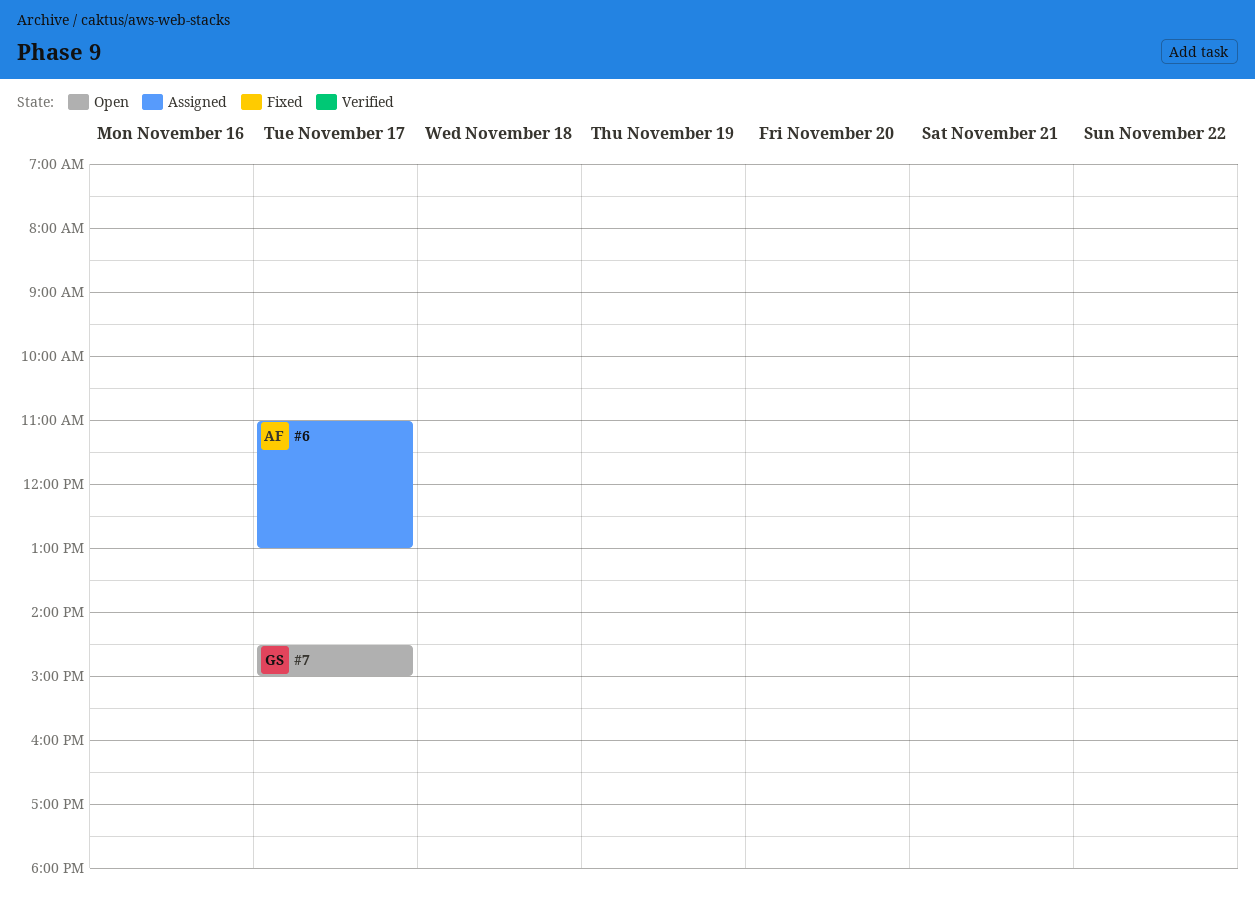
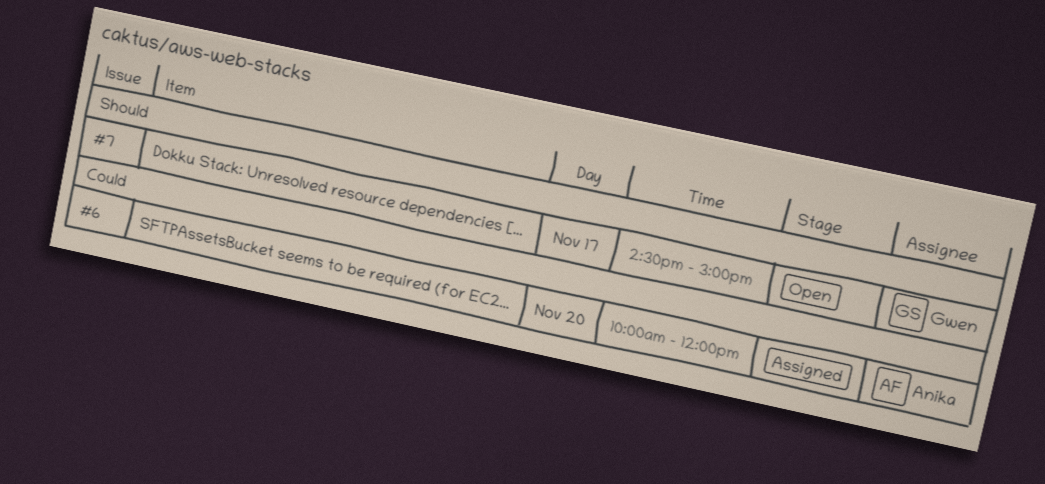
#6, day: Nov 17 -> Nov 20
#6, begins: 11:00 -> 10:00
#6, ends: 13:00 -> 12:00

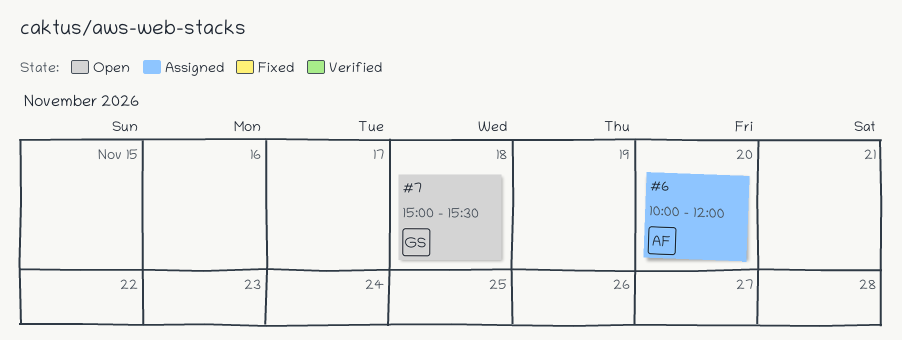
#7, day: Nov 17 -> Nov 18
#7, begins: 14:30 -> 15:00
#7, ends: 15:00 -> 15:30

